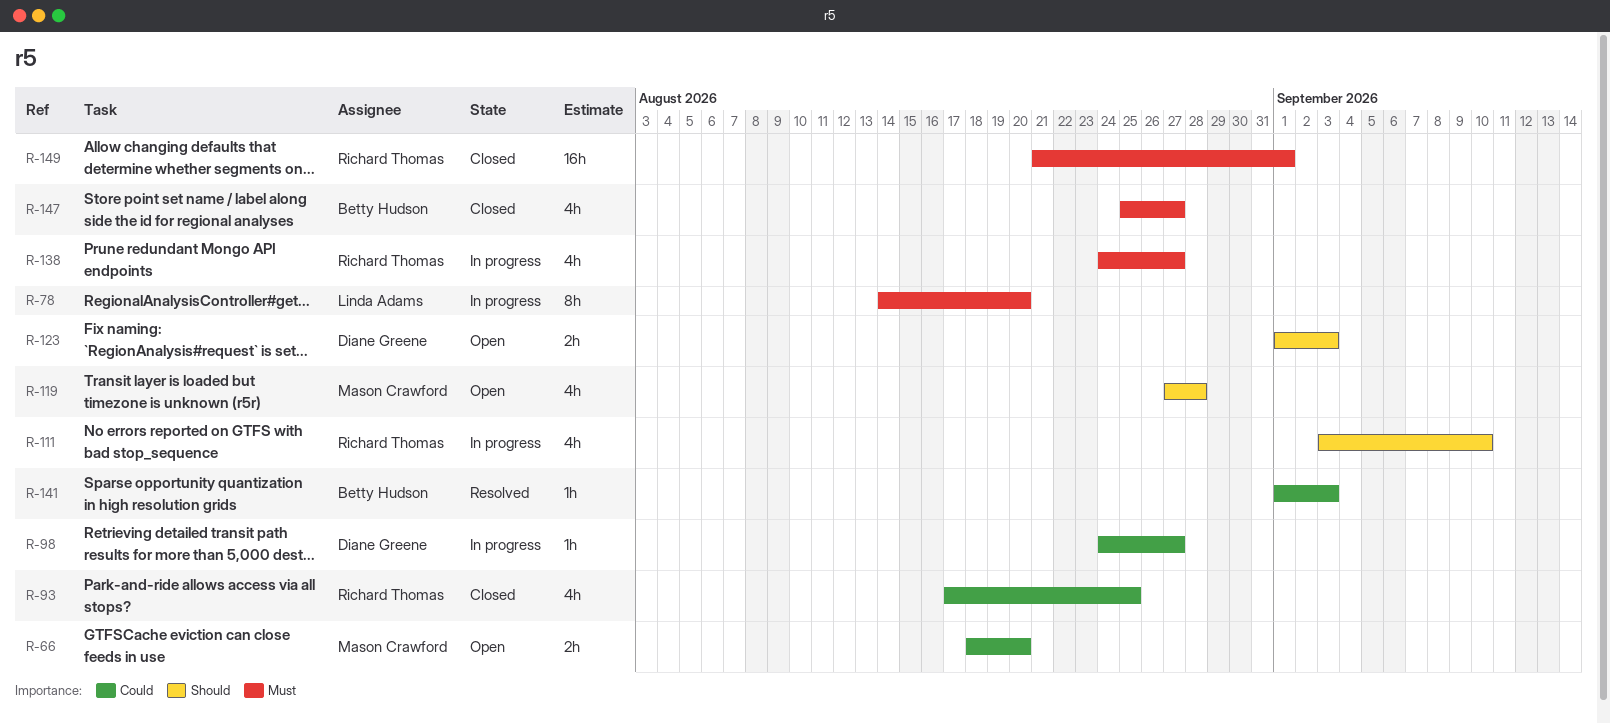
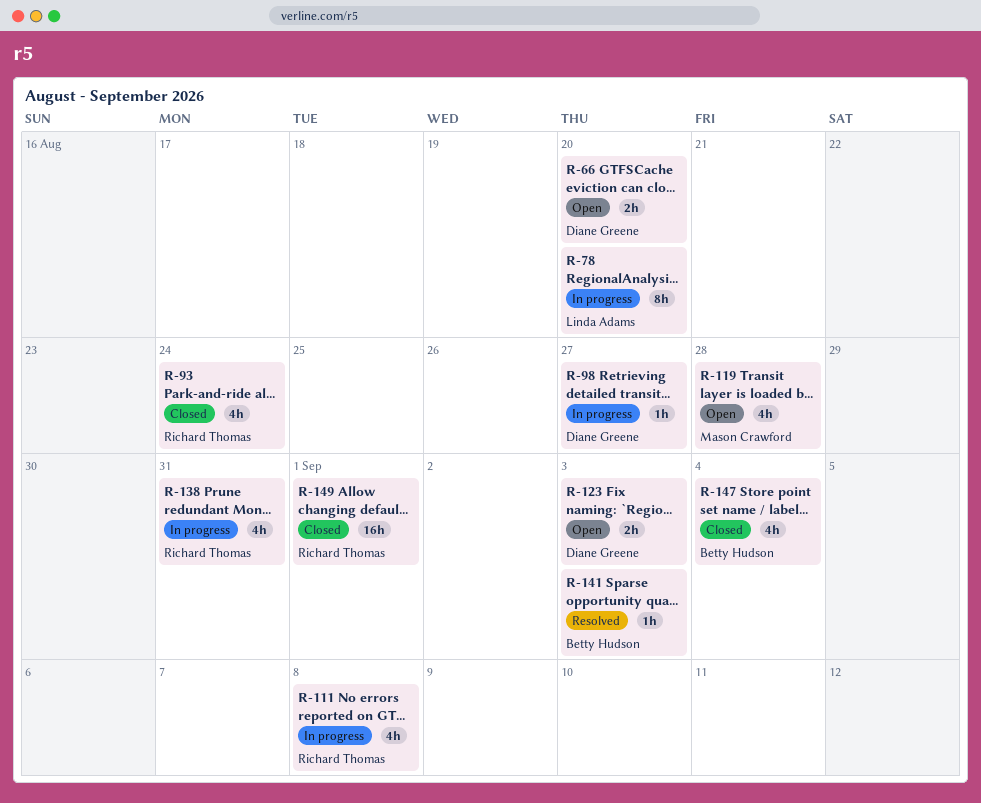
R-66, owner: Mason Crawford -> Diane Greene
R-93, due: Aug 25 -> Aug 24
R-111, due: Sep 10 -> Sep 8
R-138, due: Aug 27 -> Aug 31
R-147, due: Aug 27 -> Sep 4

